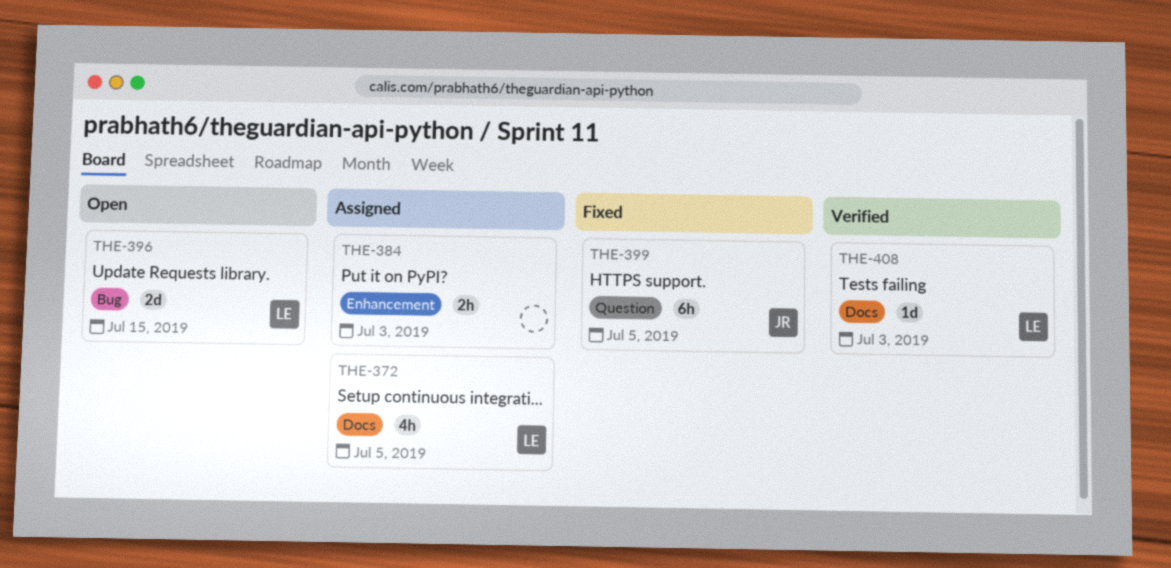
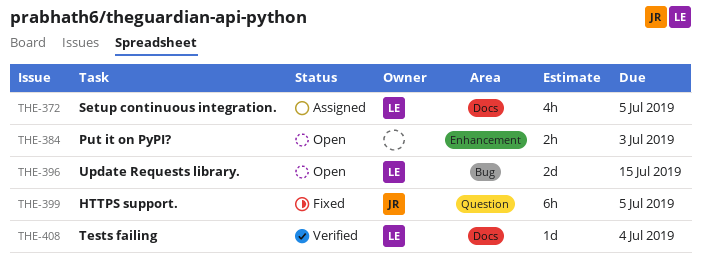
THE-384, status: Assigned -> Open
THE-408, due: Jul 3 -> Jul 4

